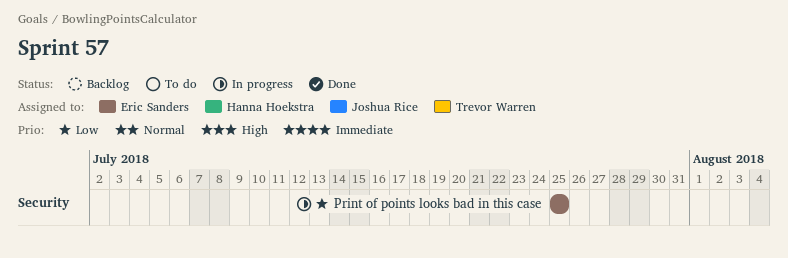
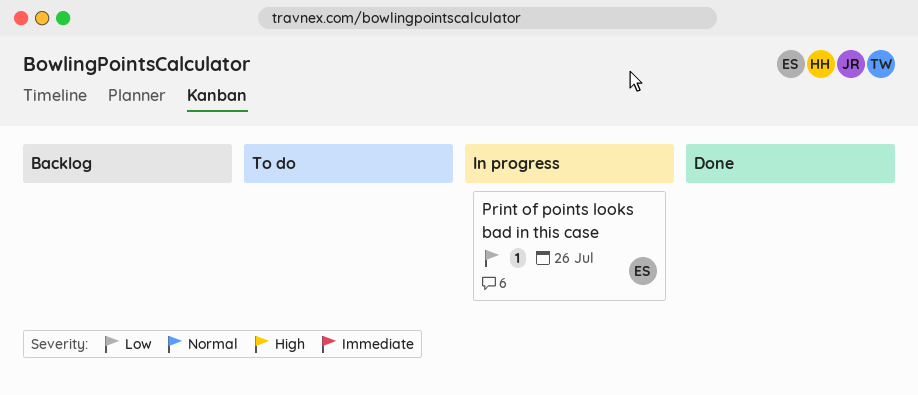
Print of points looks bad in this case, due: Jul 25 -> Jul 26

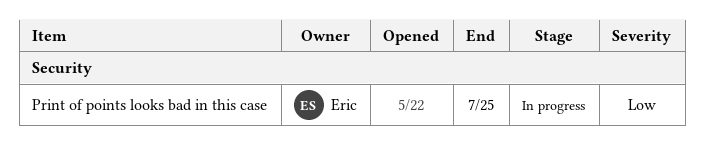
Print of points looks bad in this case, due: Jul 26 -> Jul 25

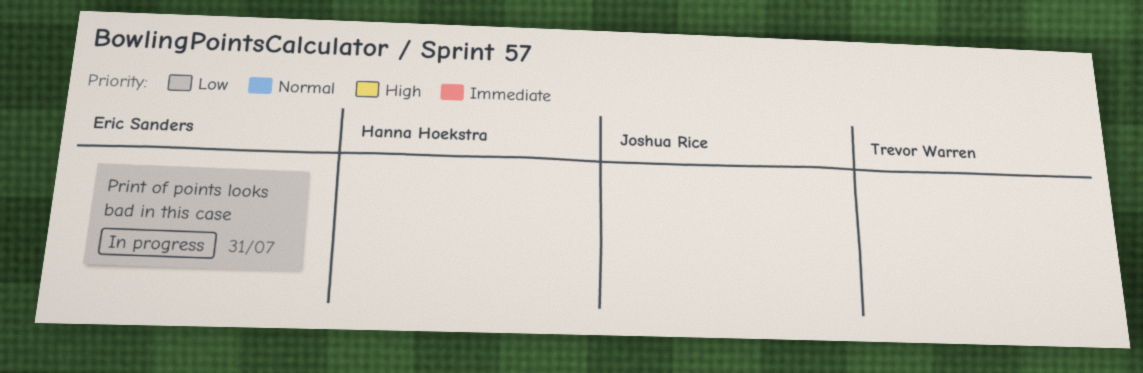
Print of points looks bad in this case, due: Jul 25 -> Jul 31

